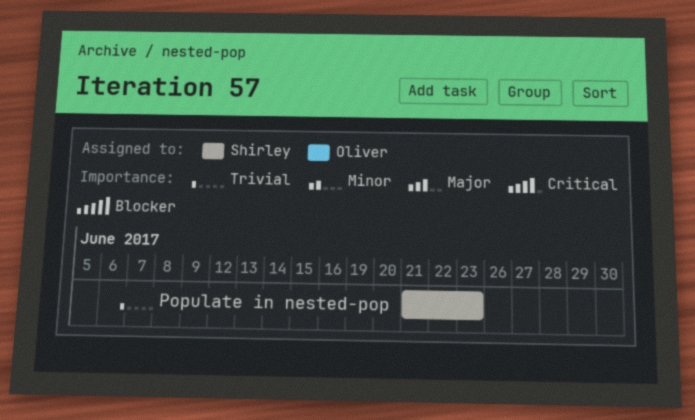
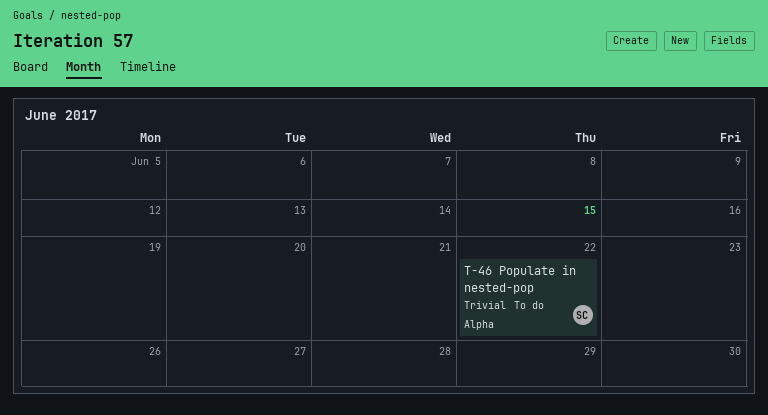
Populate in nested-pop, due: Jun 23 -> Jun 22

